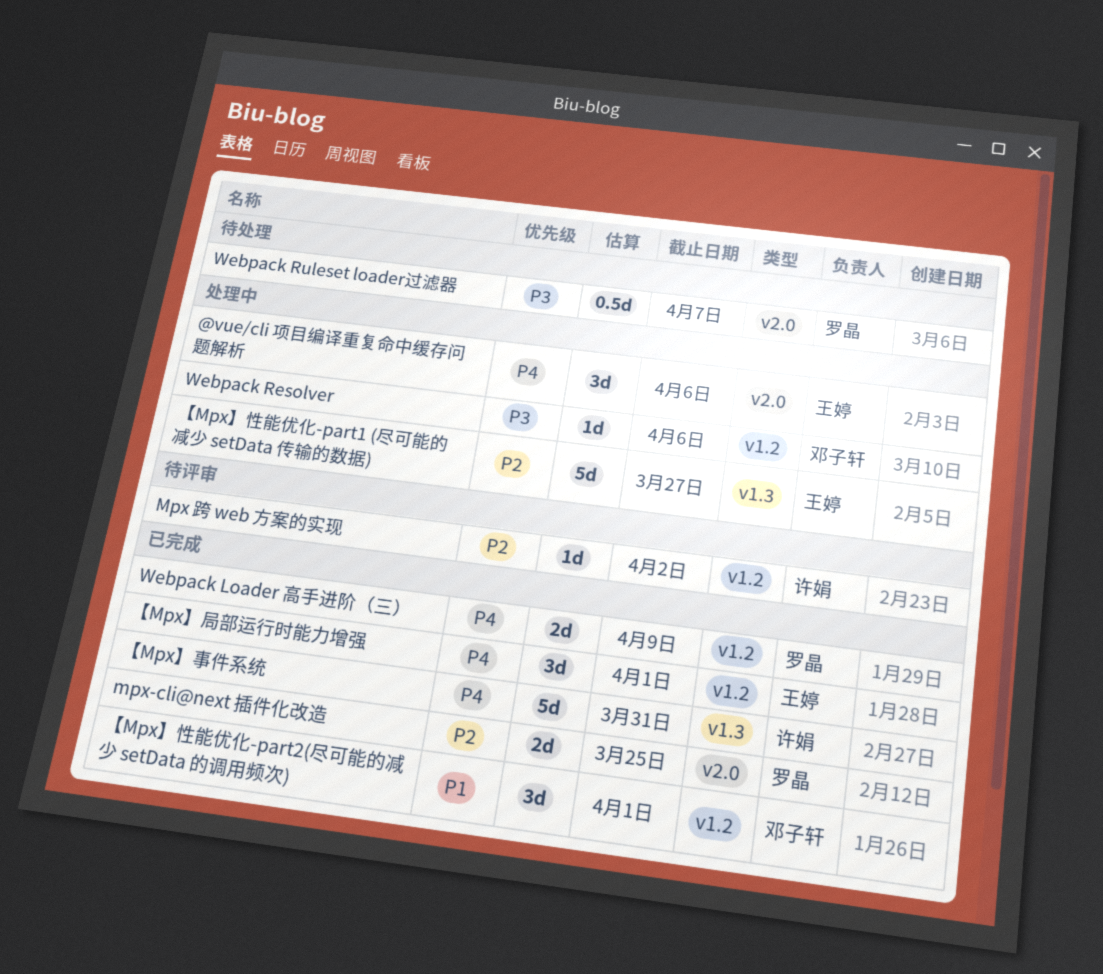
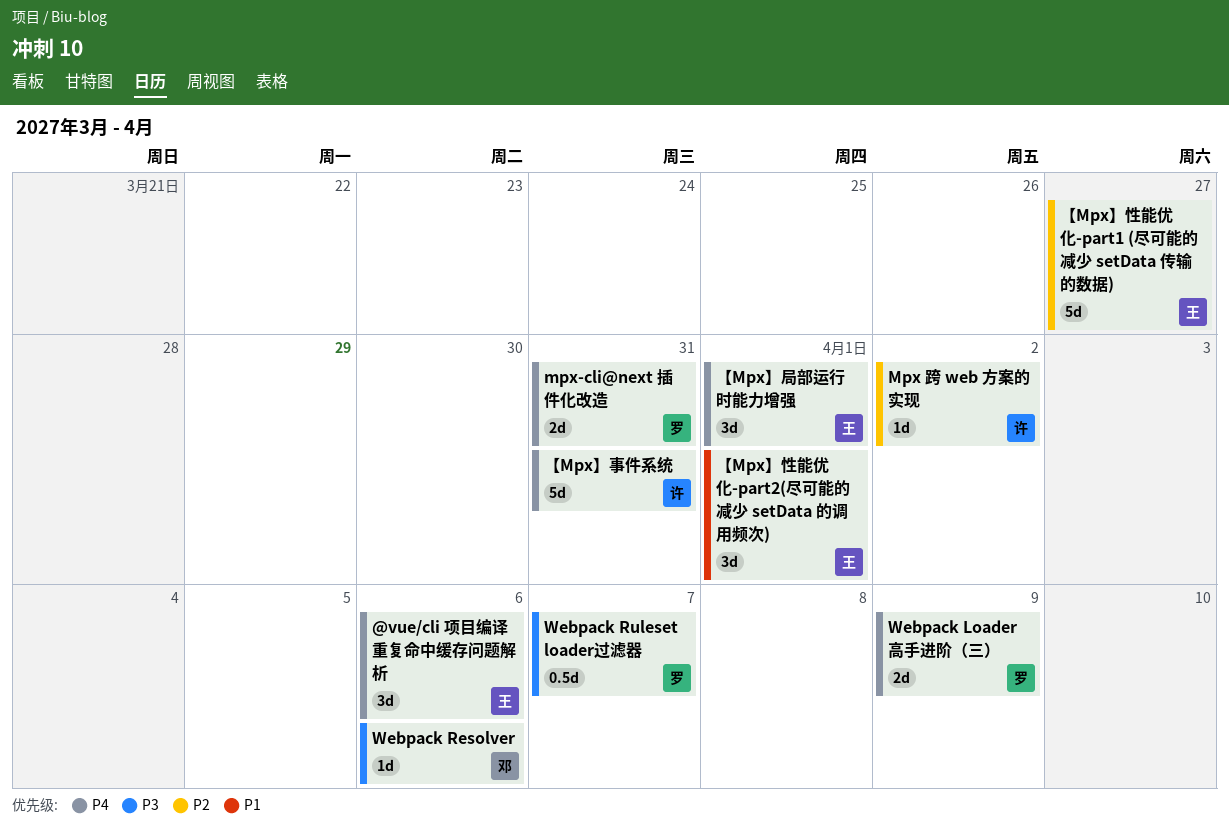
mpx-cli@next 插件化改造, priority: P2 -> P4
mpx-cli@next 插件化改造, due: Mar 25 -> Mar 31
【Mpx】性能优化-part2(尽可能的减少 setData 的调用频次), owner: 邓子轩 -> 王婷

